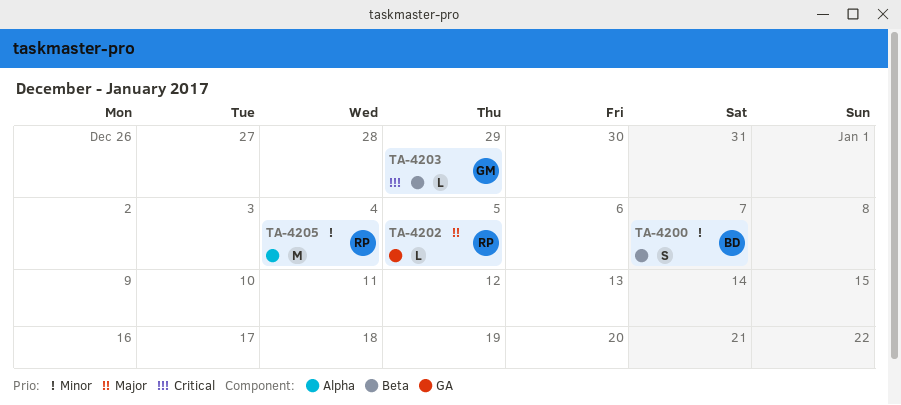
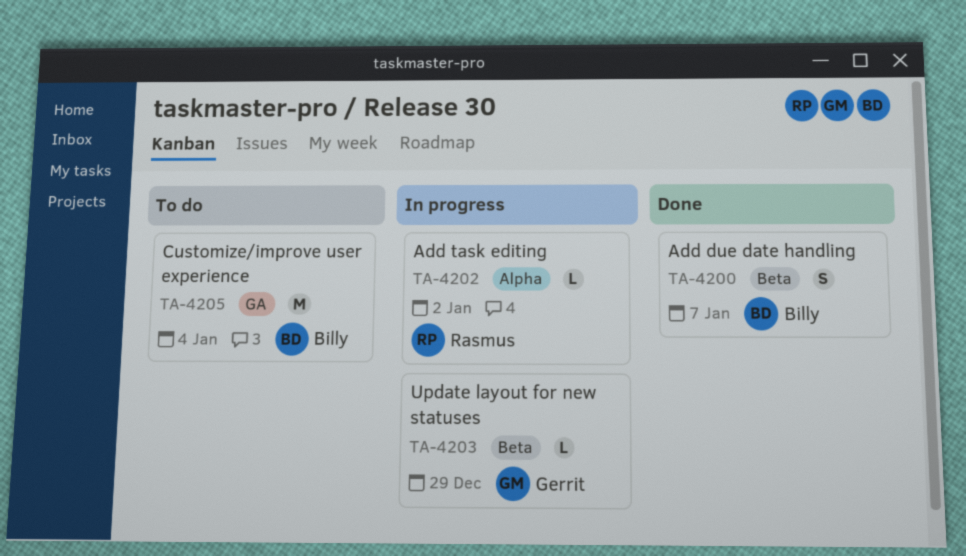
TA-4202, label: GA -> Alpha
TA-4202, due: Jan 5 -> Jan 2
TA-4205, owner: Rasmus -> Billy
TA-4205, label: Alpha -> GA

